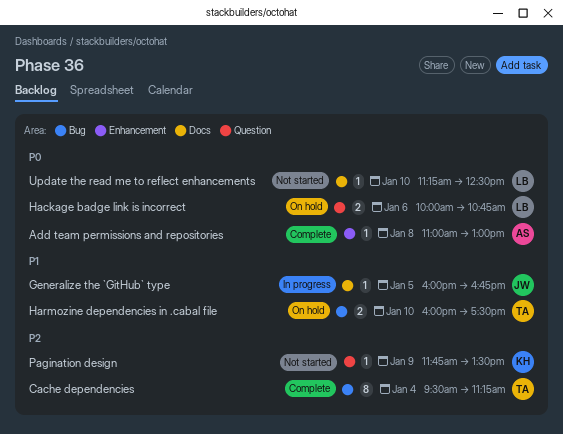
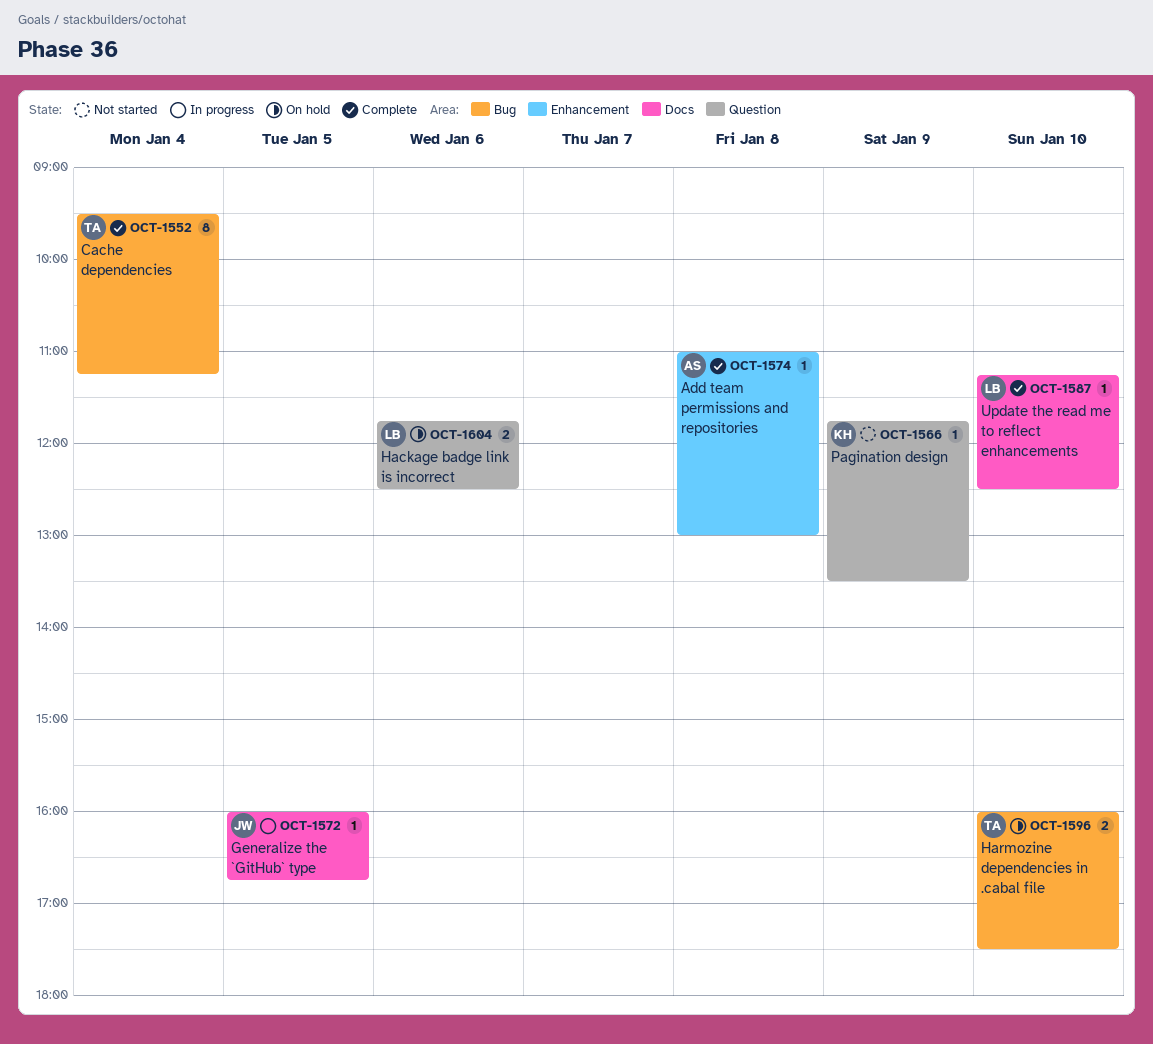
Hackage badge link is incorrect, begins: 10:00 -> 11:45
Hackage badge link is incorrect, ends: 10:45 -> 12:30
Update the read me to reflect enhancements, status: Not started -> Complete

